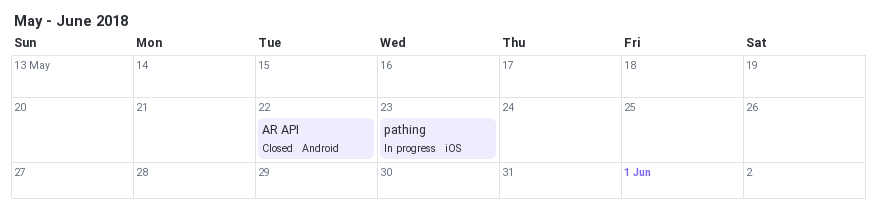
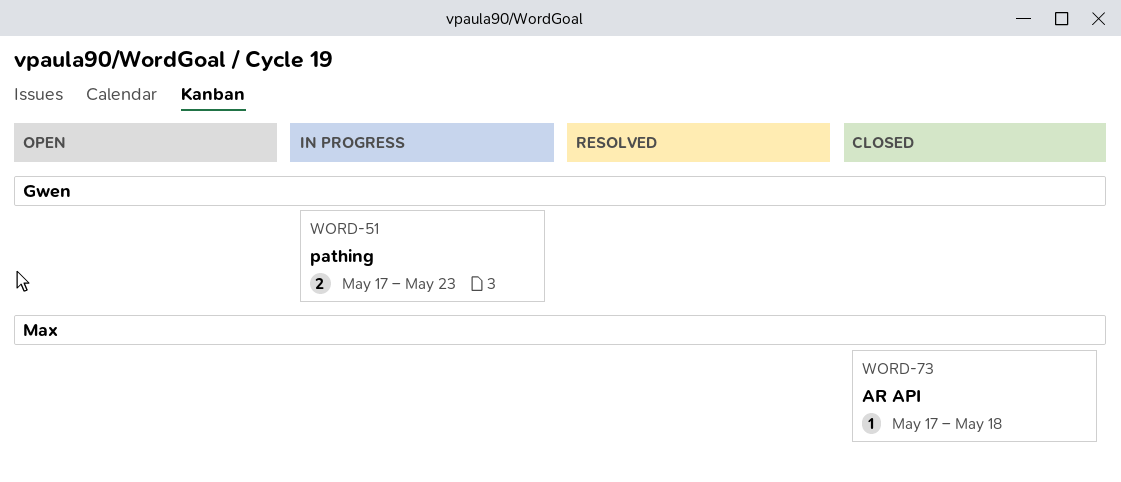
AR API, due: May 22 -> May 18

